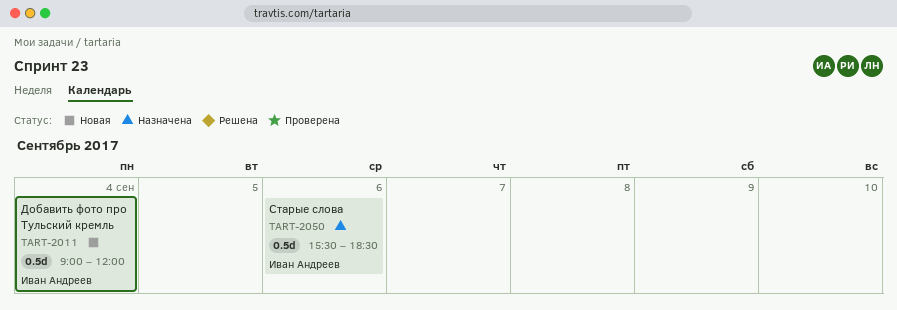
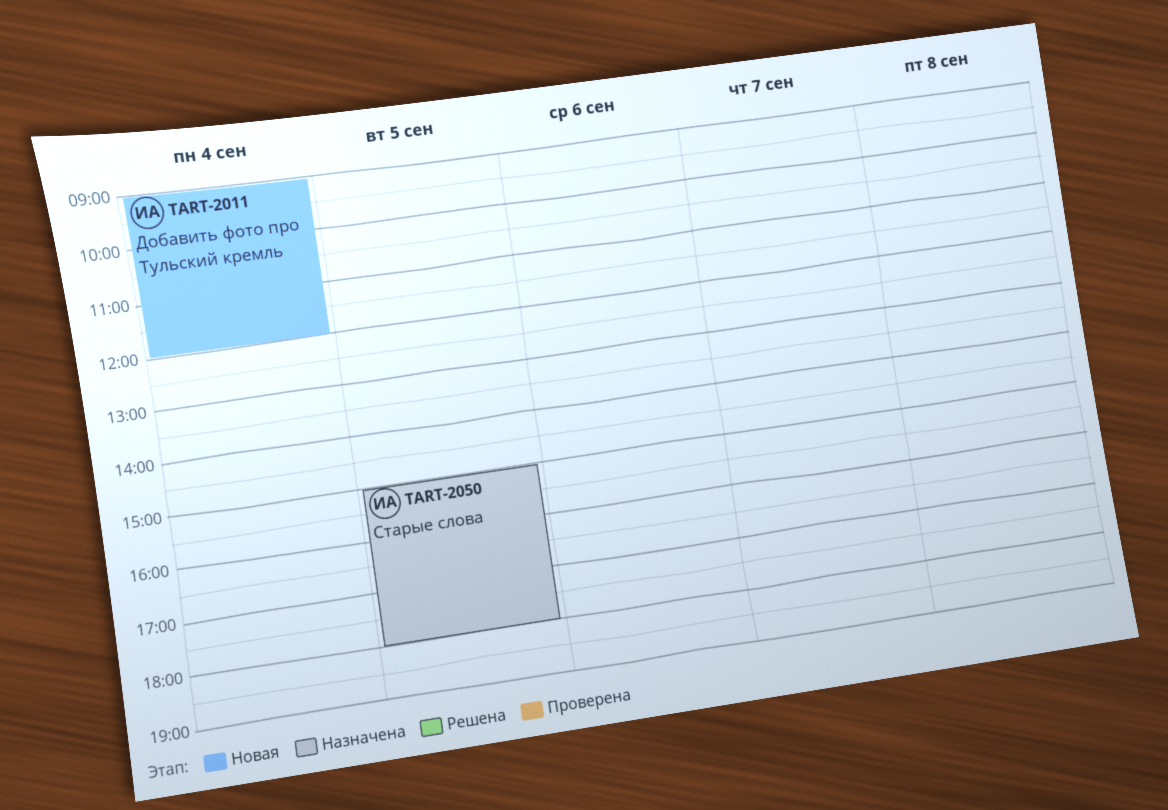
TART-2050, day: Sep 6 -> Sep 5
TART-2050, begins: 15:30 -> 15:00
TART-2050, ends: 18:30 -> 18:00

